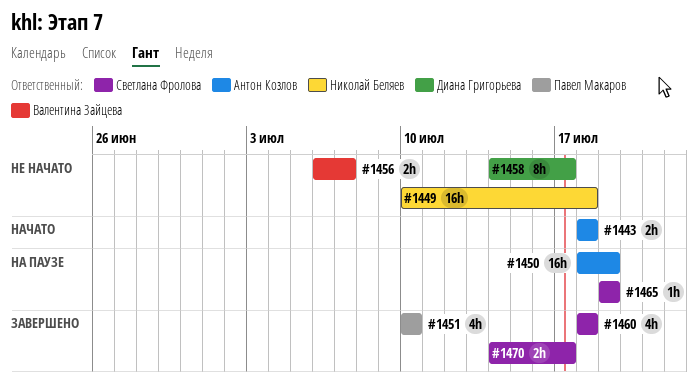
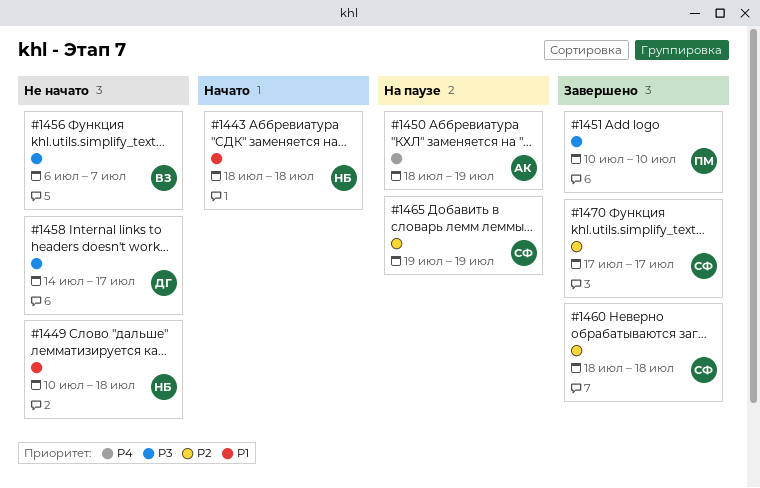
#1443, owner: Антон Козлов -> Николай Беляев
#1470, start: Jul 14 -> Jul 17

